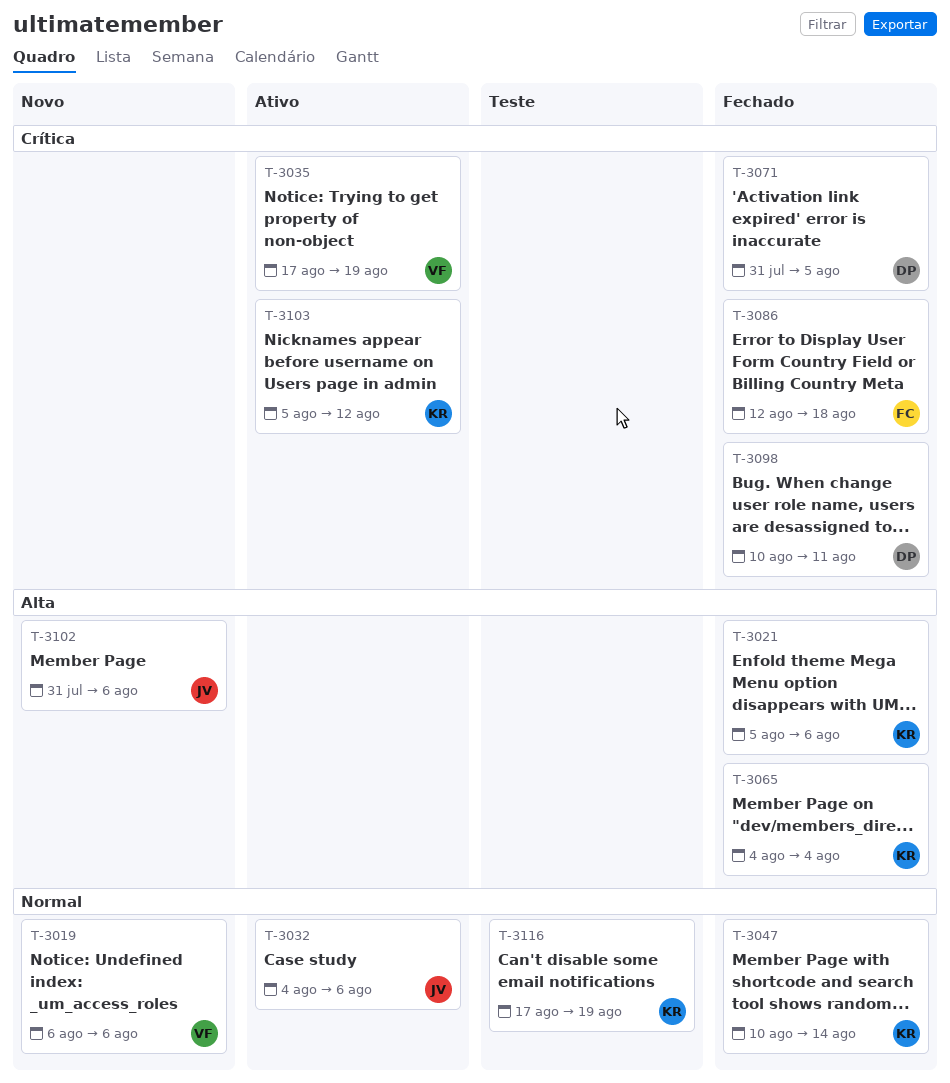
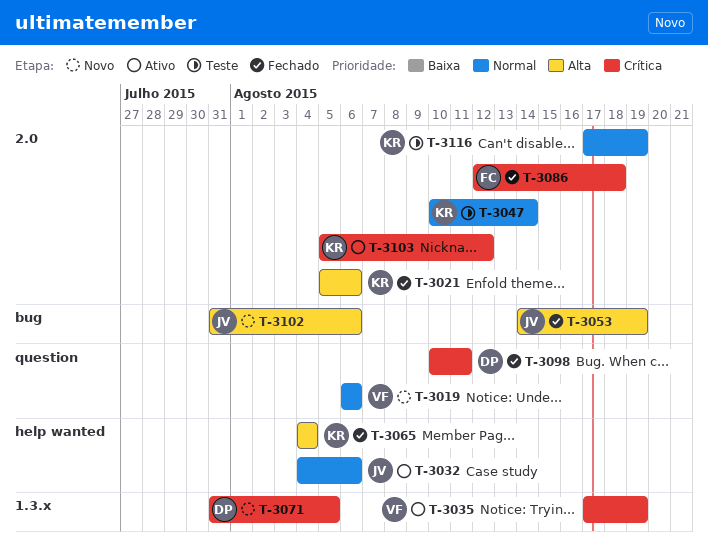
T-3047, status: Fechado -> Teste
T-3053: none -> present
T-3071, status: Fechado -> Novo

